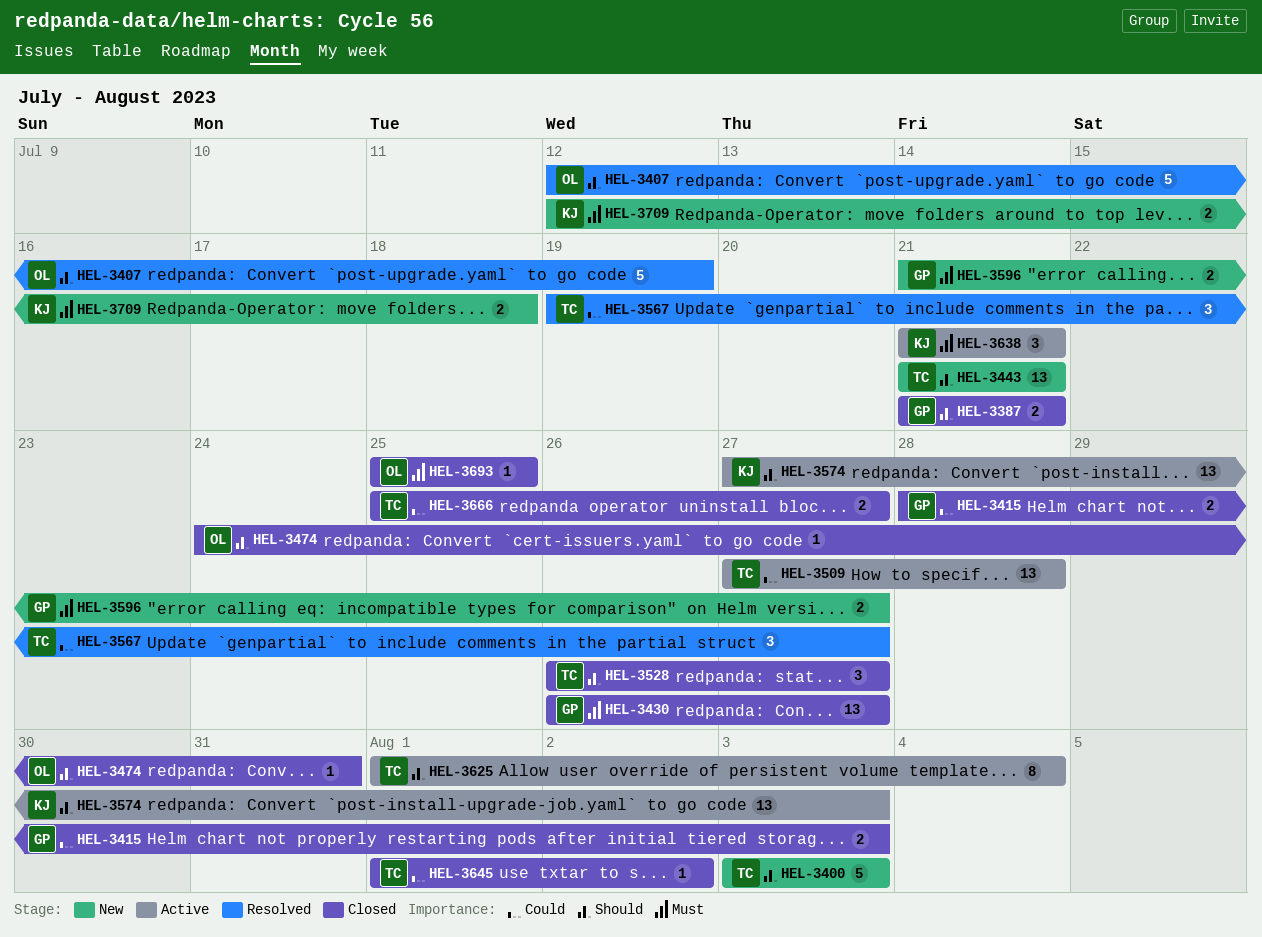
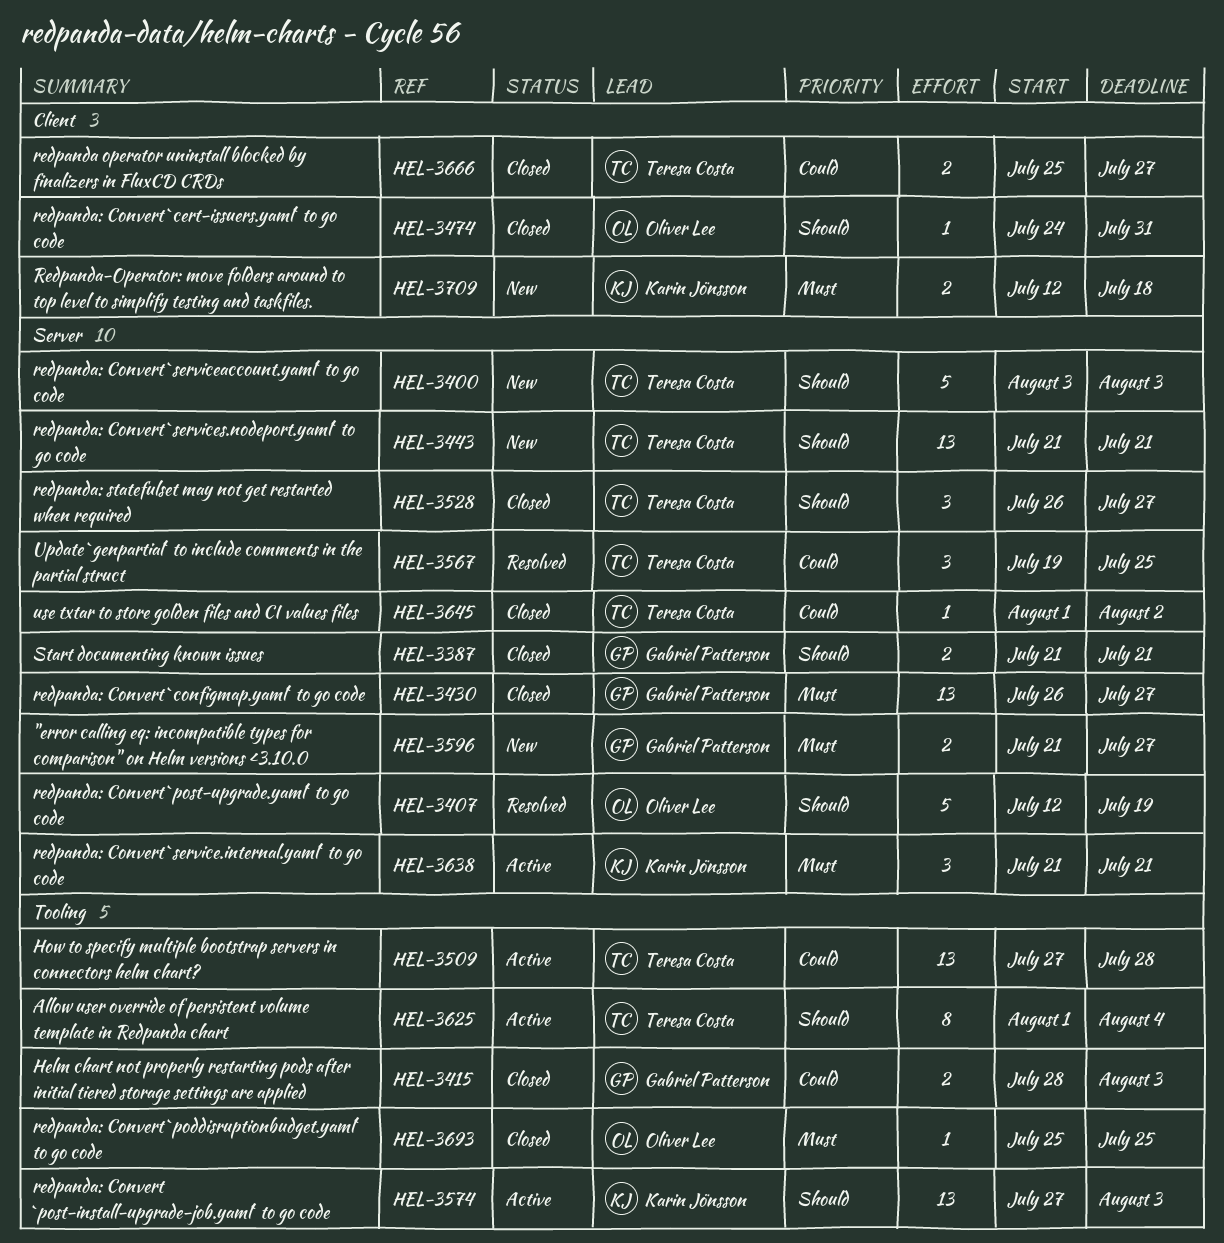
HEL-3567, due: Jul 27 -> Jul 25

